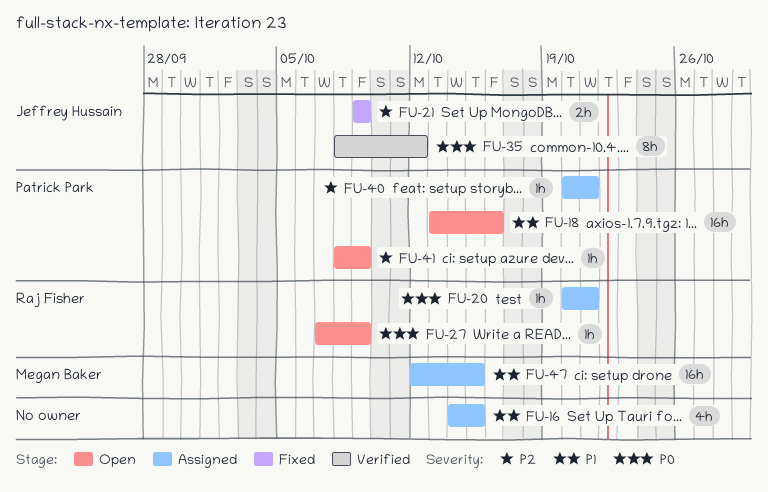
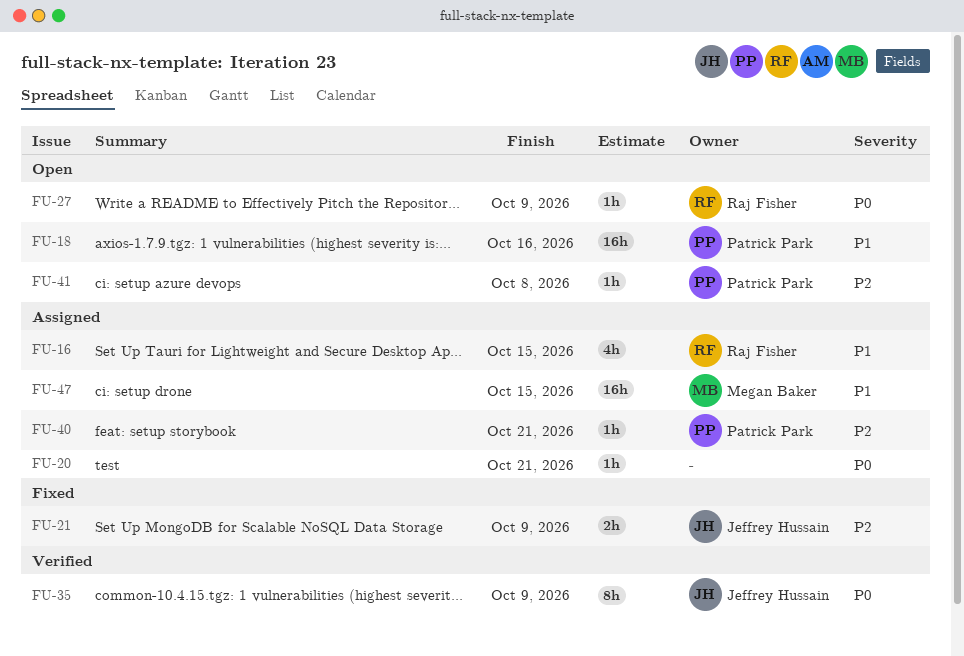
FU-16, owner: none -> Raj Fisher
FU-20, owner: Raj Fisher -> none
FU-35, due: Oct 12 -> Oct 9
FU-41, due: Oct 9 -> Oct 8

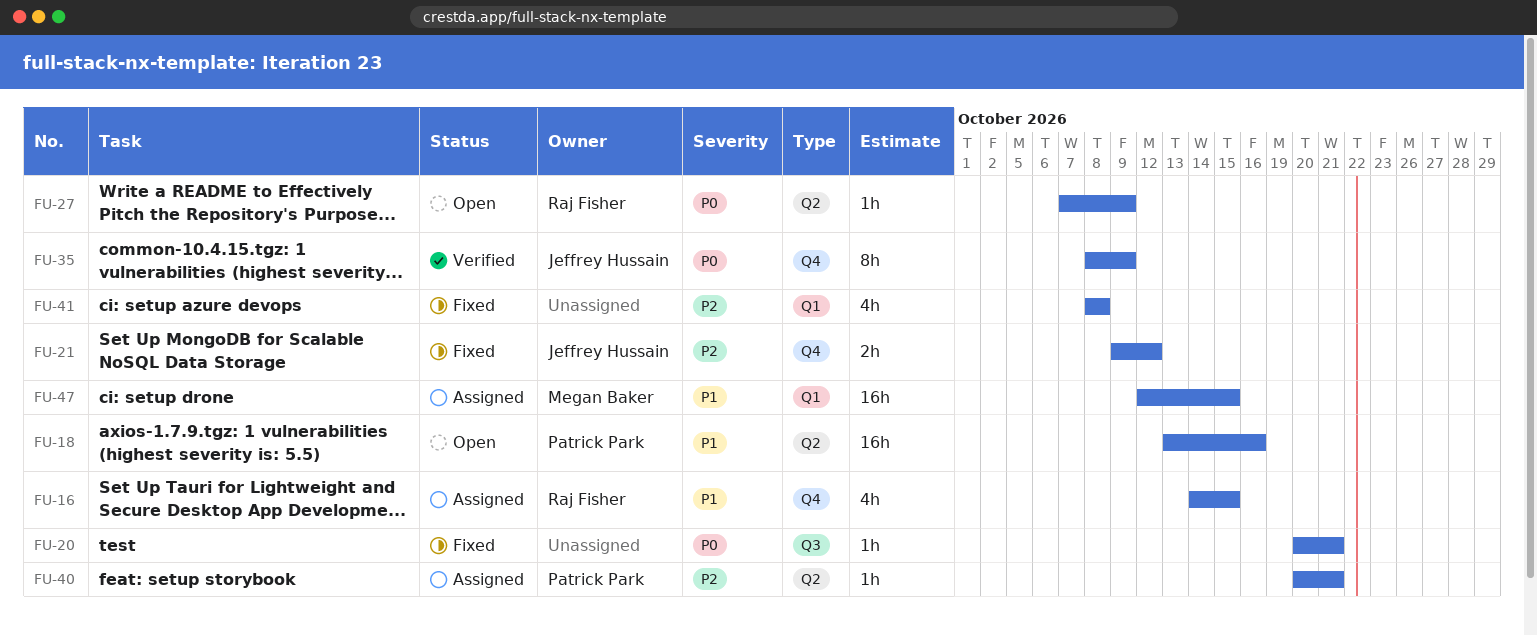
FU-20, status: Assigned -> Fixed
FU-21, due: Oct 9 -> Oct 12
FU-41, status: Open -> Fixed
FU-41, owner: Patrick Park -> none
FU-41, estimate: 1h -> 4h

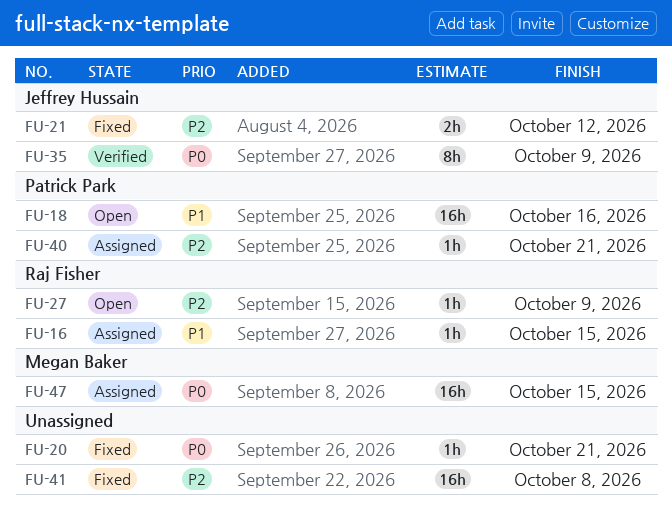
FU-16, estimate: 4h -> 1h
FU-27, priority: P0 -> P2
FU-41, estimate: 4h -> 16h
FU-47, priority: P1 -> P0

